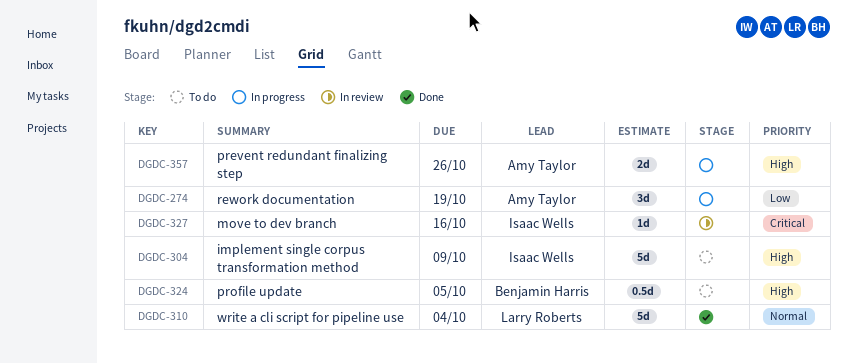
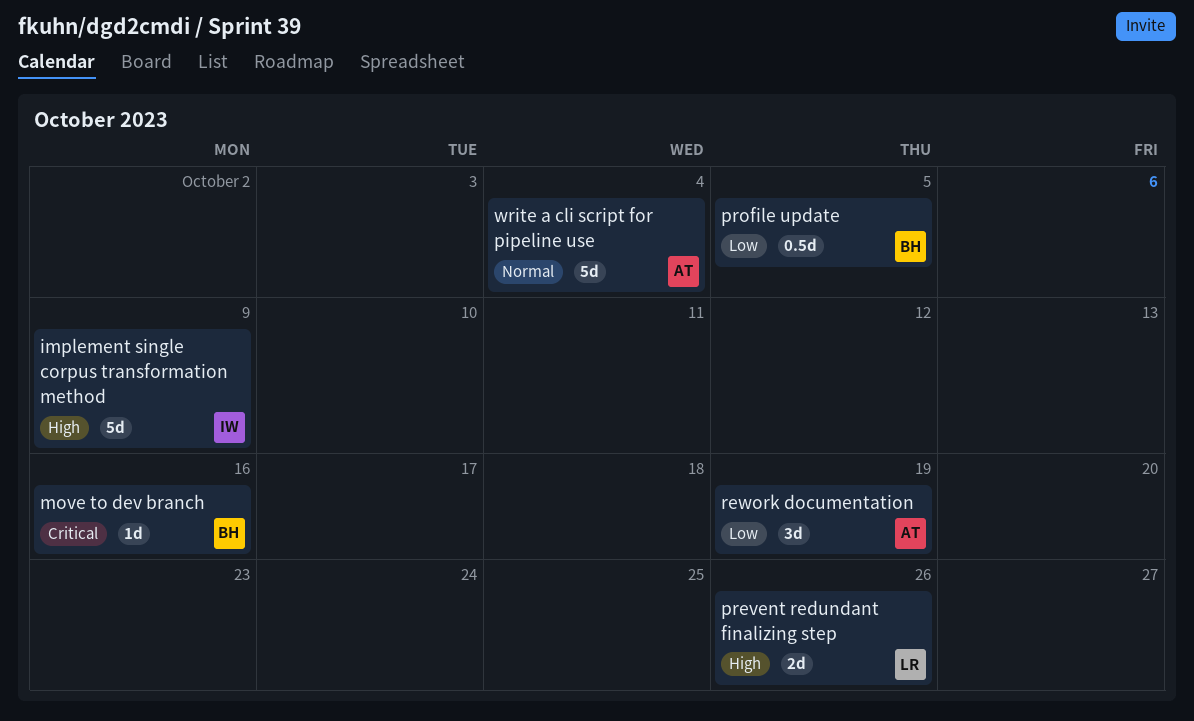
move to dev branch, owner: Isaac Wells -> Benjamin Harris
prevent redundant finalizing step, owner: Amy Taylor -> Larry Roberts
profile update, priority: High -> Low
write a cli script for pipeline use, owner: Larry Roberts -> Amy Taylor

